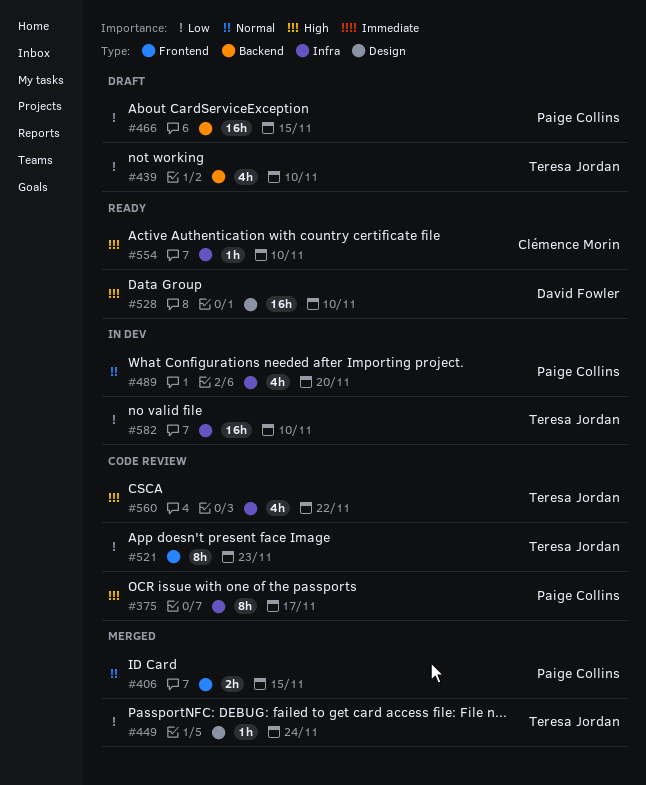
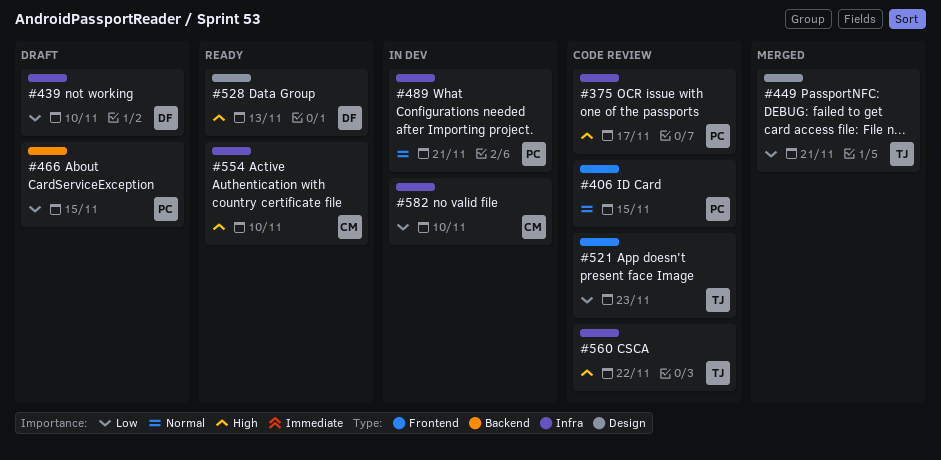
#406, status: Merged -> Code review
#439, owner: Teresa Jordan -> David Fowler
#439, label: Backend -> Infra
#449, due: Nov 24 -> Nov 21
#489, due: Nov 20 -> Nov 21
#528, due: Nov 10 -> Nov 13
#582, owner: Teresa Jordan -> Clémence Morin

